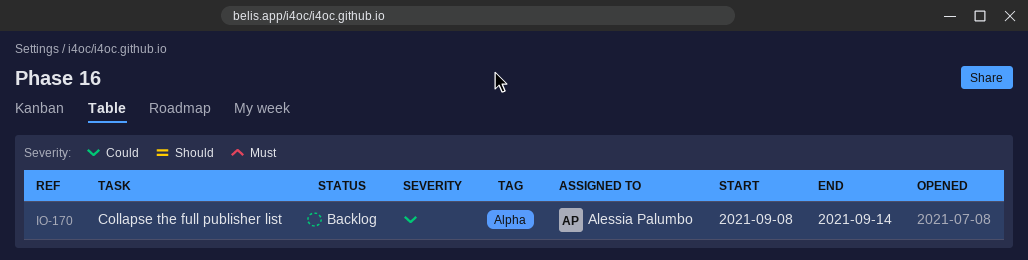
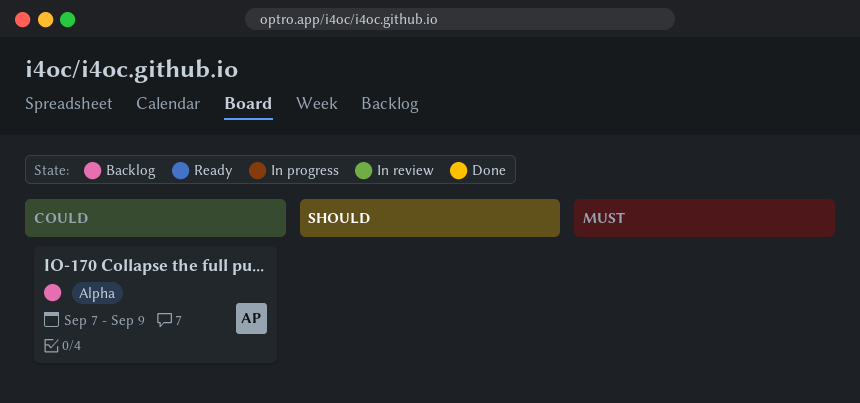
IO-170, start: Sep 8 -> Sep 7
IO-170, due: Sep 14 -> Sep 9

